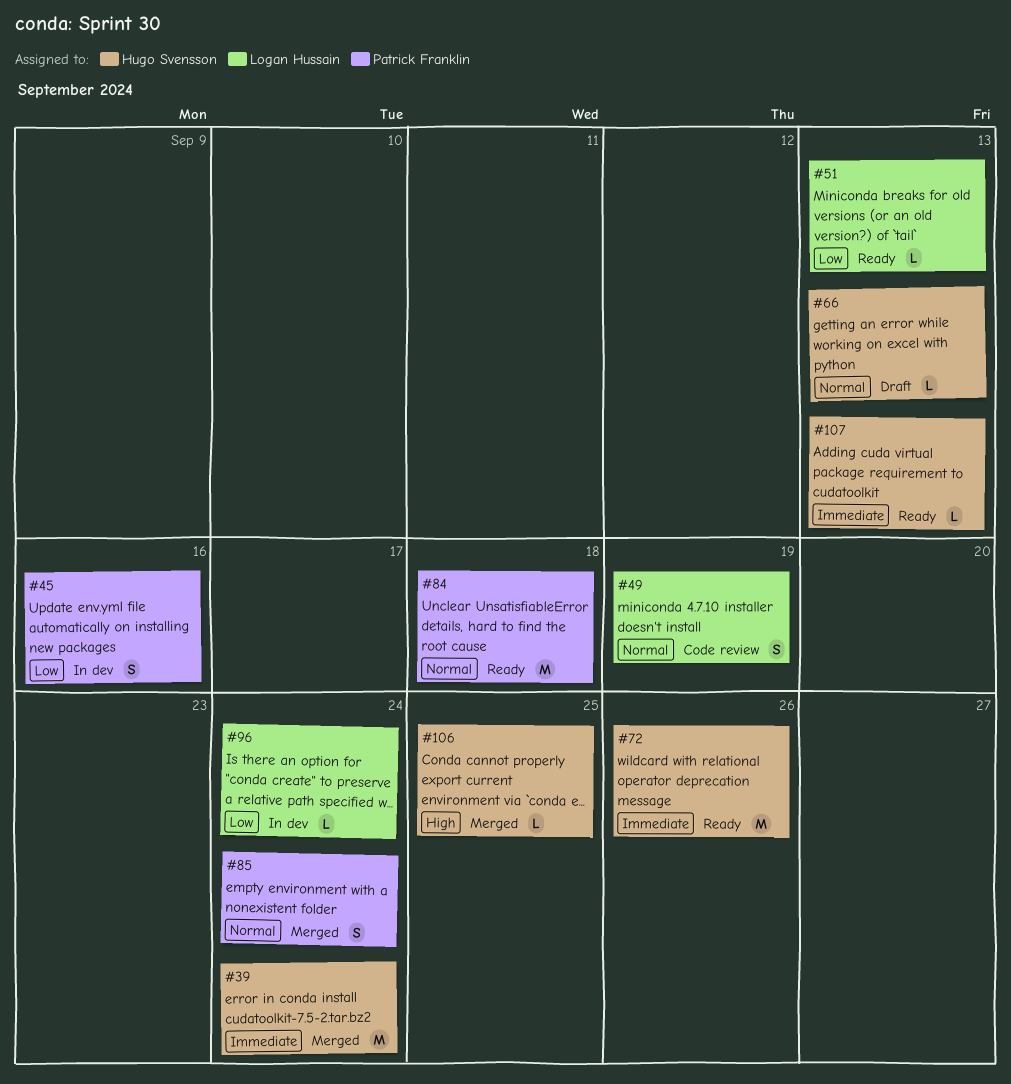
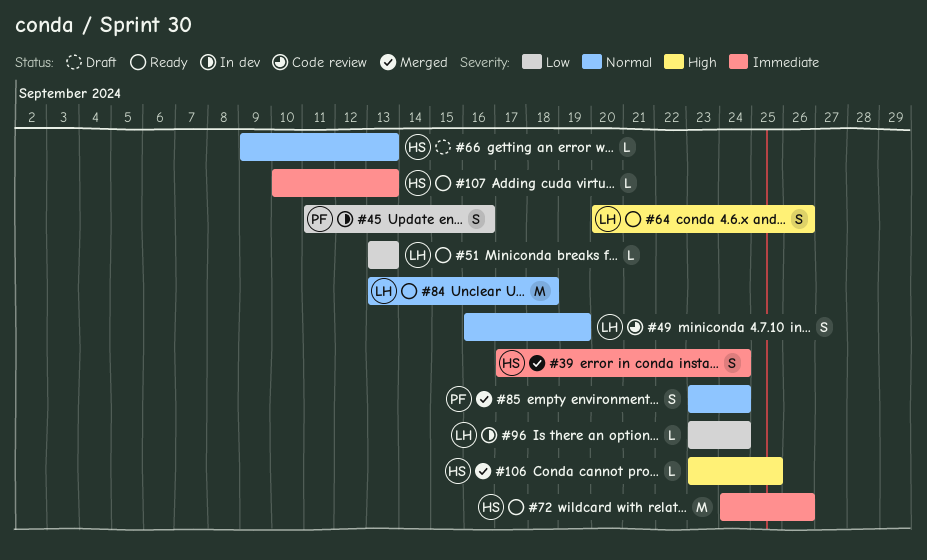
#39, estimate: M -> S
#64: none -> present
#84, owner: Patrick Franklin -> Logan Hussain

